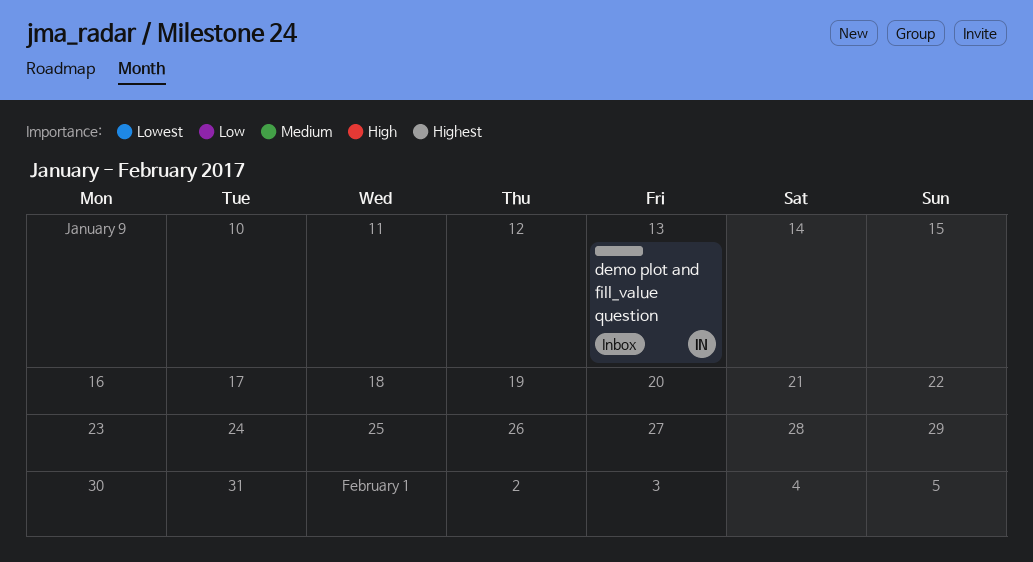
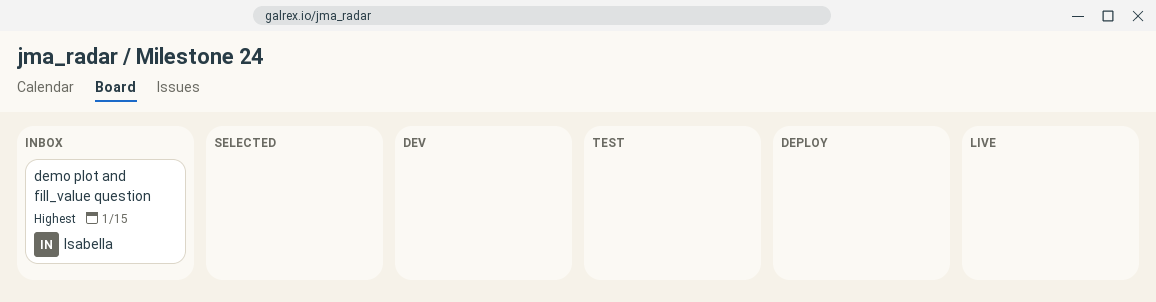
demo plot and fill_value question, due: Jan 13 -> Jan 15

